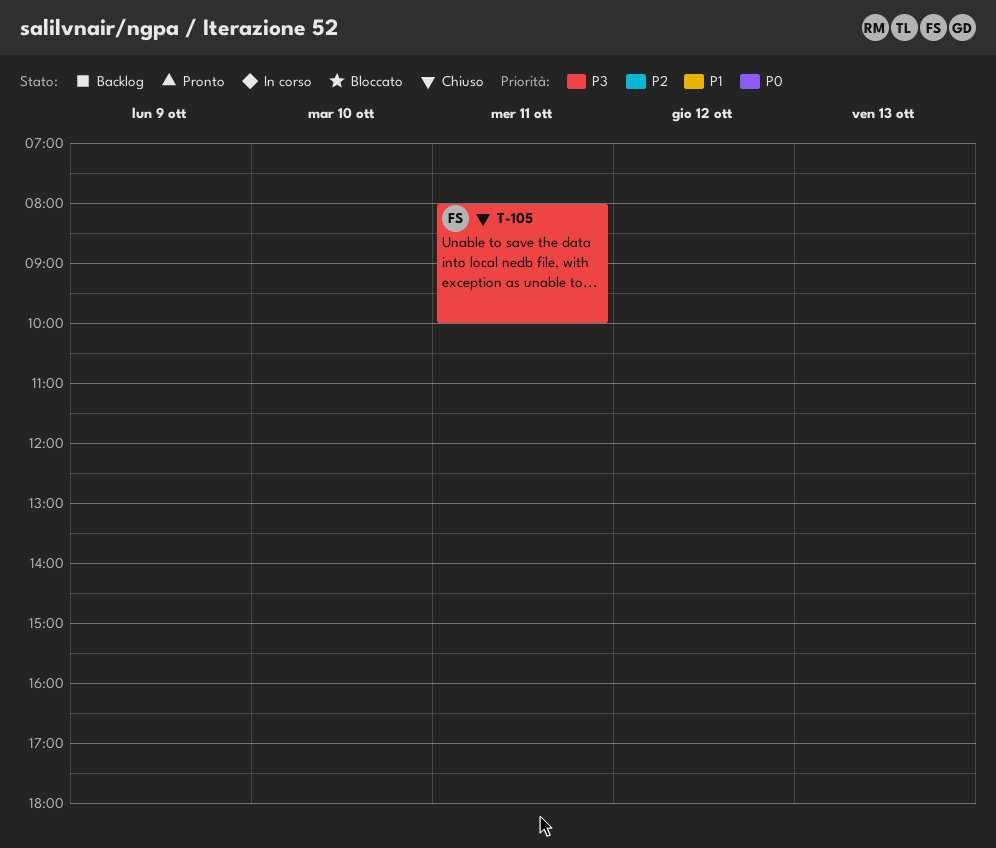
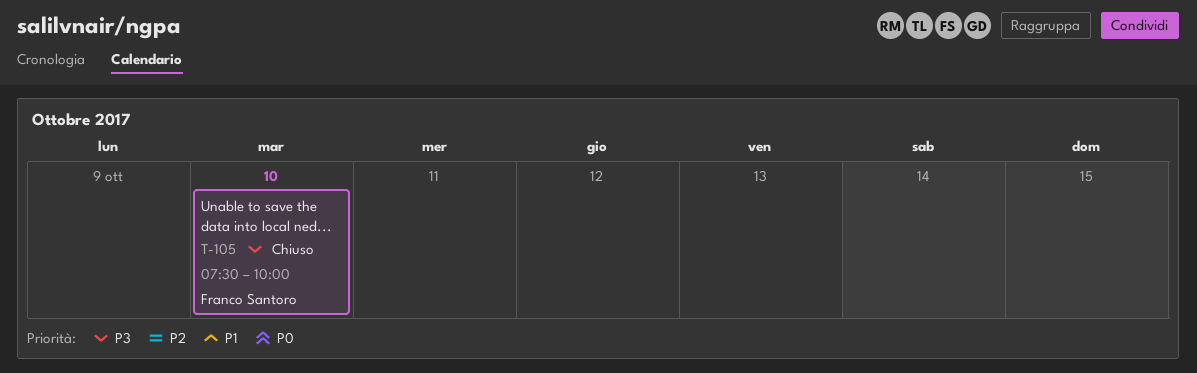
T-105, day: Oct 11 -> Oct 10
T-105, begins: 08:00 -> 07:30

